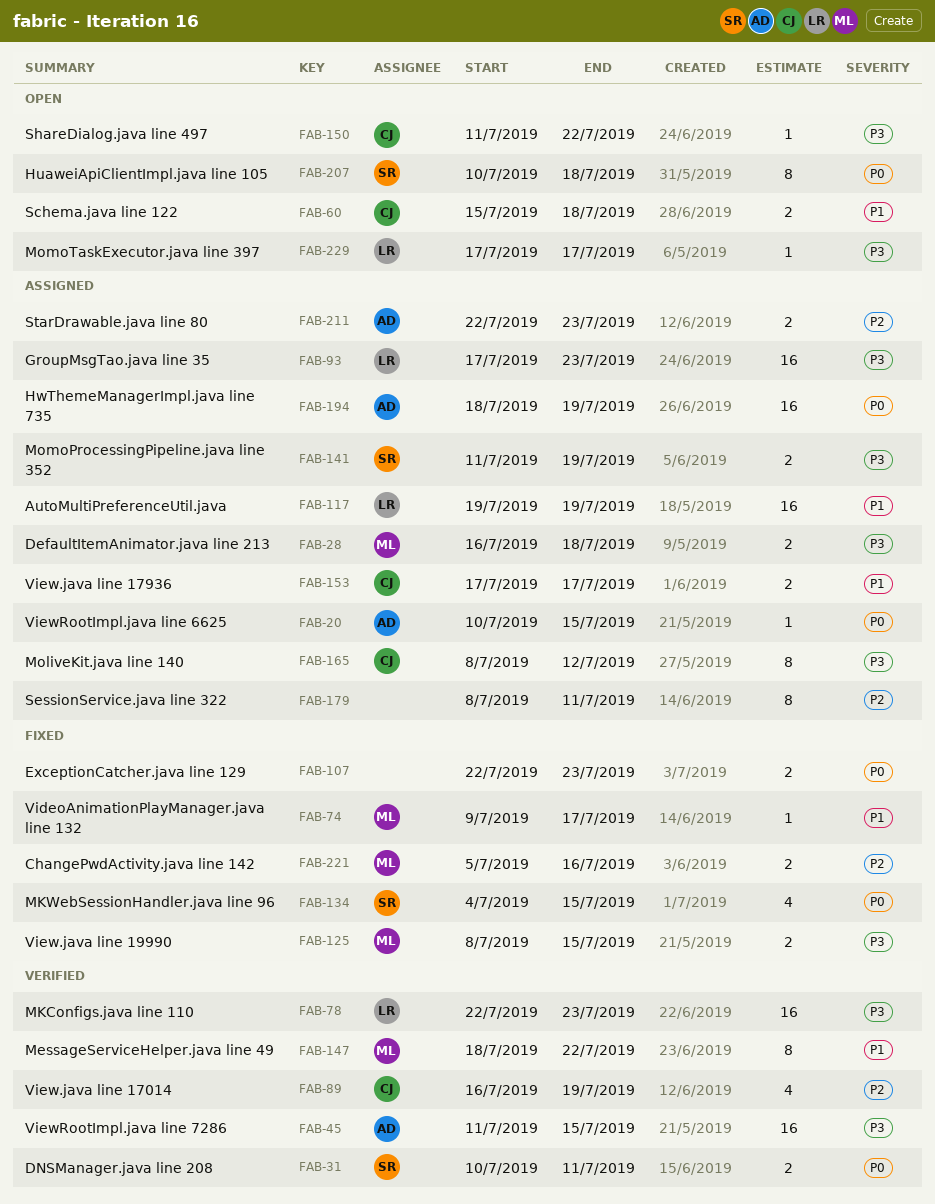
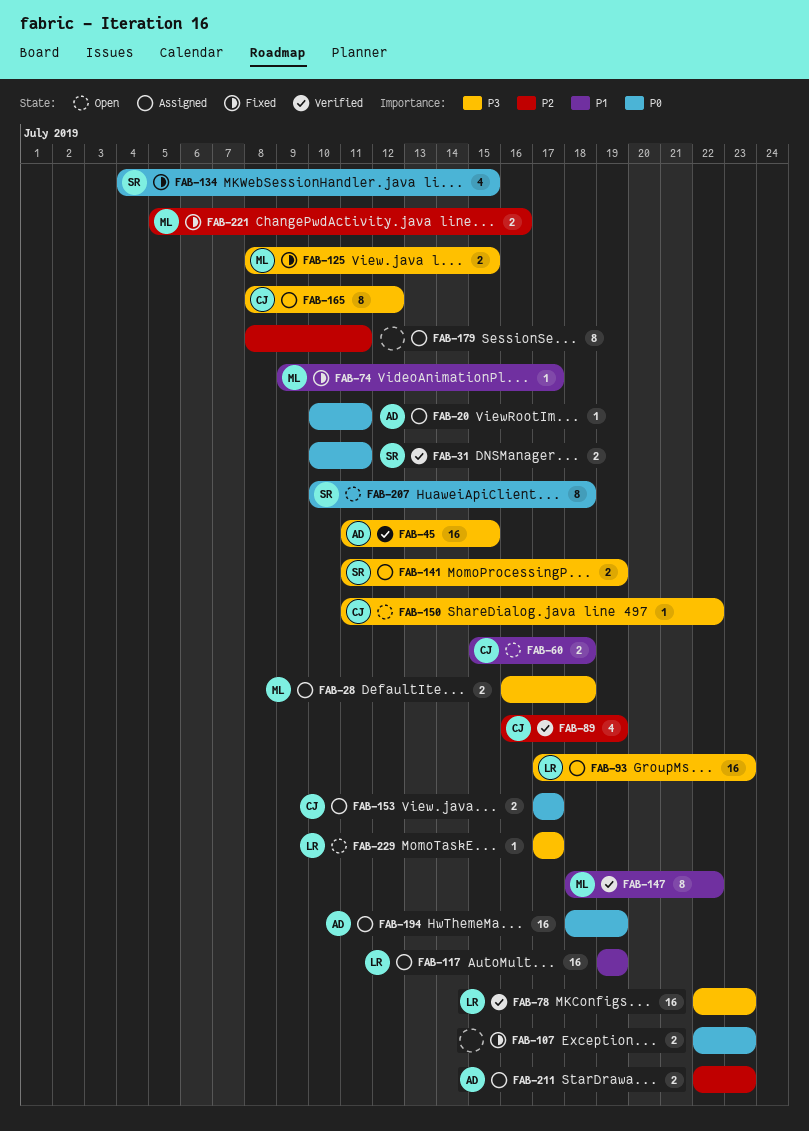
FAB-20, due: Jul 15 -> Jul 11
FAB-153, priority: P1 -> P0

